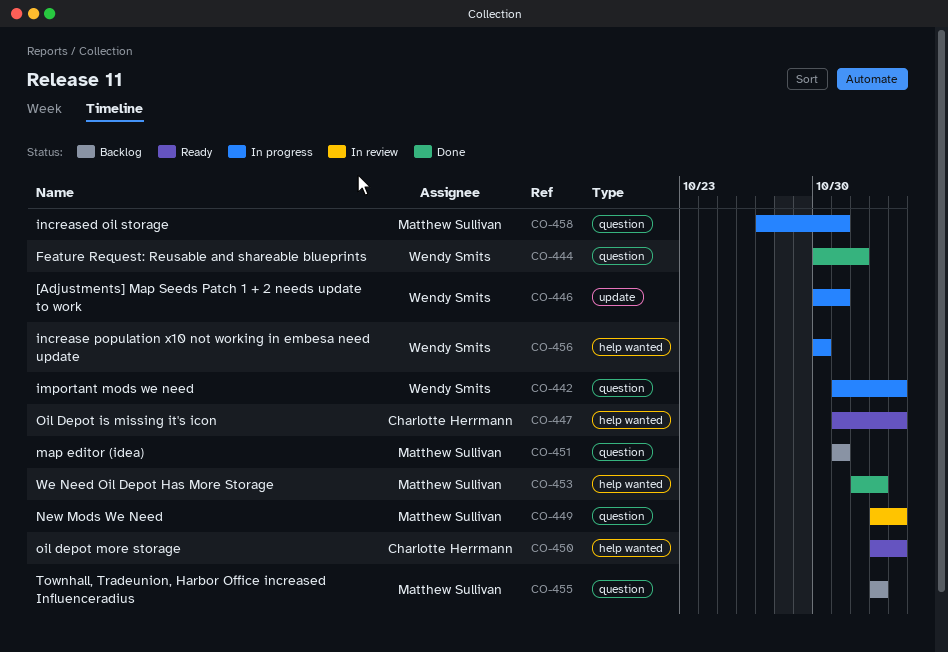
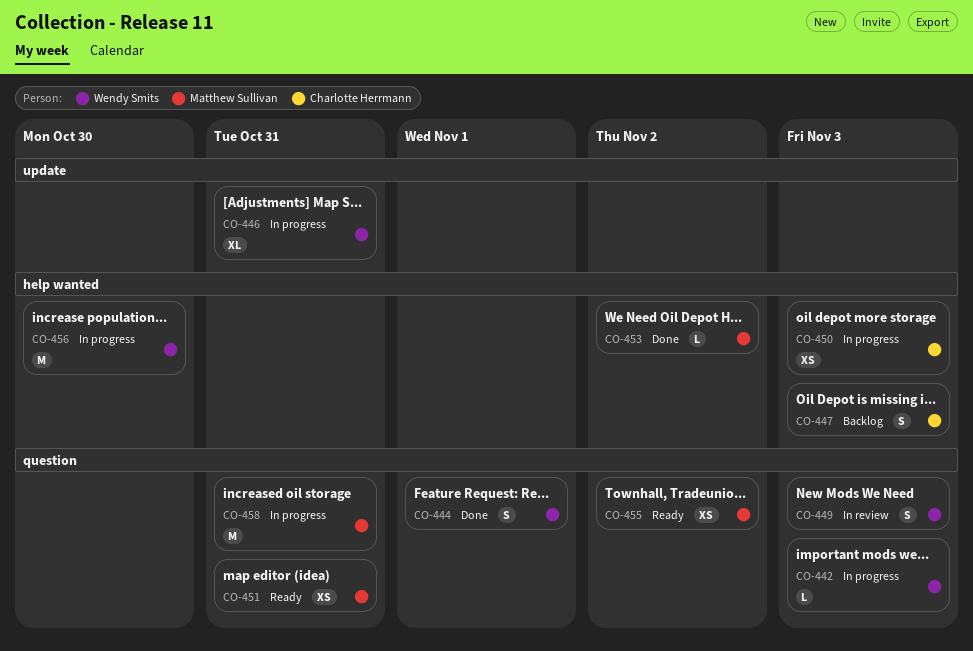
CO-447, status: Ready -> Backlog
CO-449, owner: Matthew Sullivan -> Wendy Smits
CO-450, status: Ready -> In progress
CO-451, status: Backlog -> Ready
CO-455, status: Backlog -> Ready

